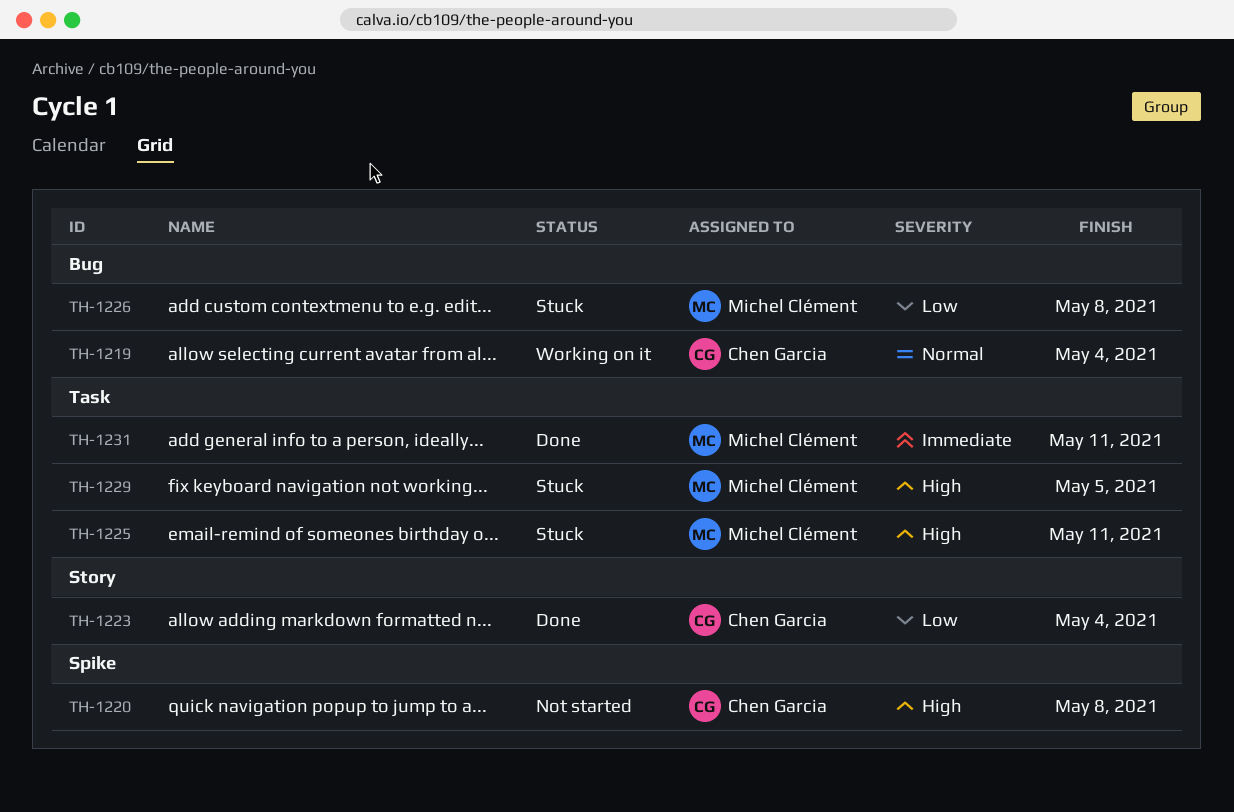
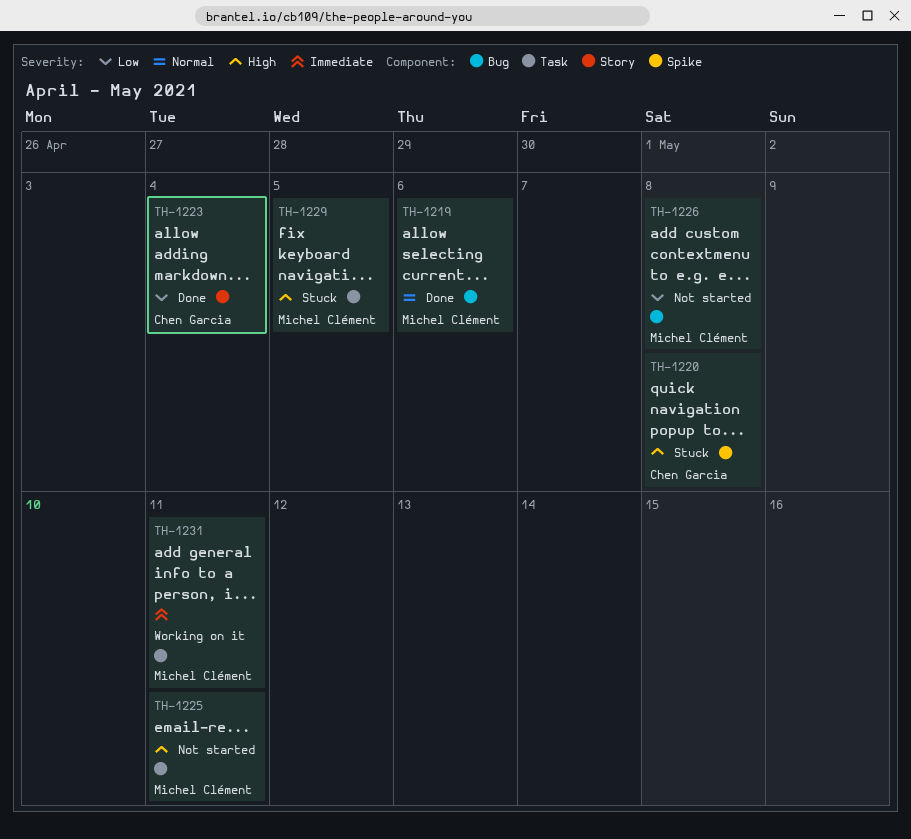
TH-1219, status: Working on it -> Done
TH-1219, owner: Chen Garcia -> Michel Clément
TH-1219, due: May 4 -> May 6
TH-1220, status: Not started -> Stuck
TH-1225, status: Stuck -> Not started
TH-1226, status: Stuck -> Not started
TH-1231, status: Done -> Working on it

